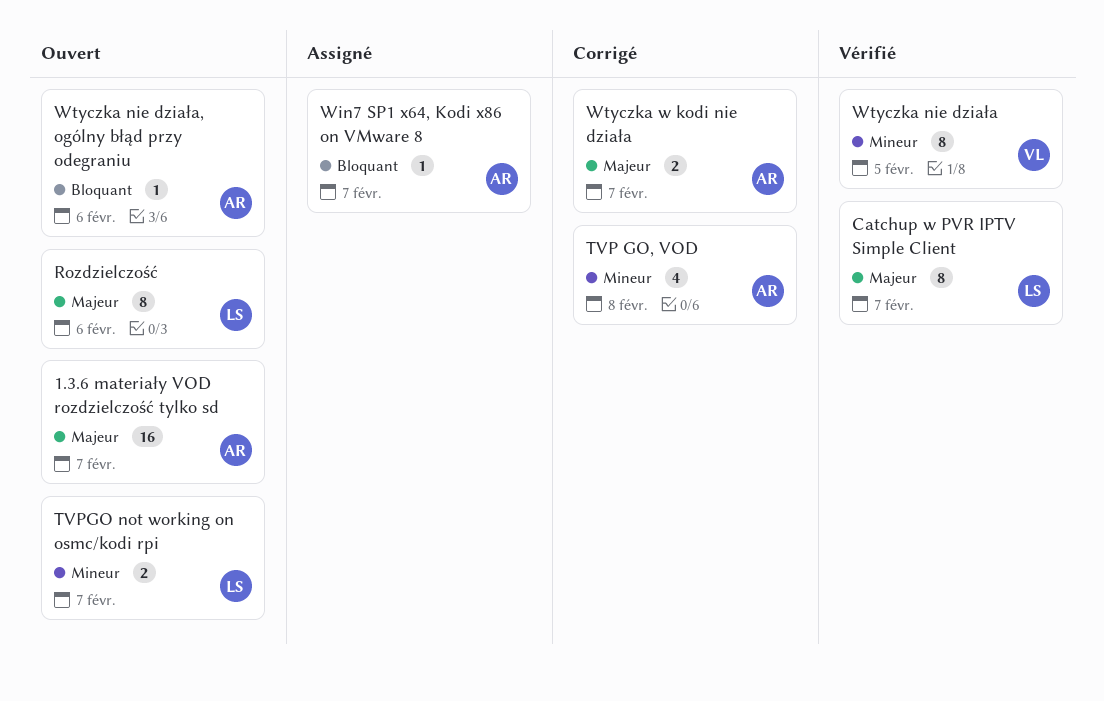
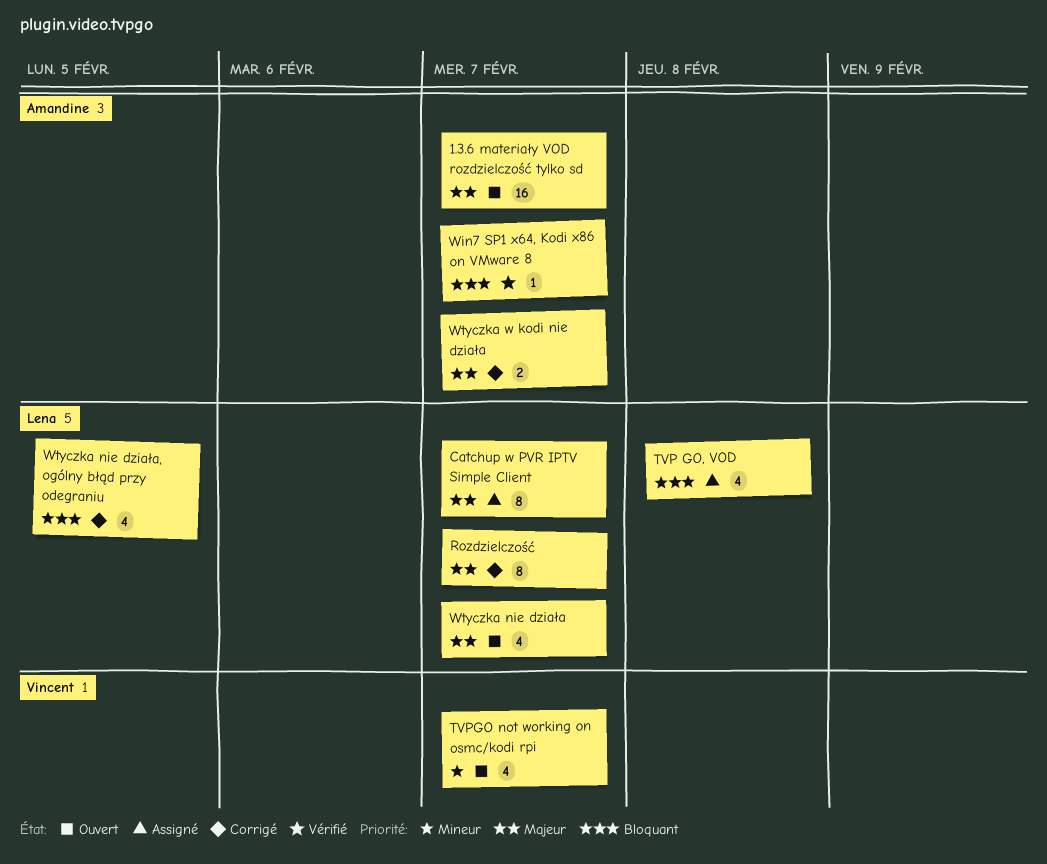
Catchup w PVR IPTV Simple Client, status: Vérifié -> Assigné
Rozdzielczość, status: Ouvert -> Corrigé
Rozdzielczość, due: Feb 6 -> Feb 7
TVP GO, VOD, status: Corrigé -> Assigné
TVP GO, VOD, owner: Amandine -> Lena
TVP GO, VOD, priority: Mineur -> Bloquant
TVPGO not working on osmc/kodi rpi, owner: Lena -> Vincent
TVPGO not working on osmc/kodi rpi, estimate: 2 -> 4
Win7 SP1 x64, Kodi x86 on VMware 8, status: Assigné -> Vérifié
Wtyczka nie działa, status: Vérifié -> Ouvert
Wtyczka nie działa, owner: Vincent -> Lena
Wtyczka nie działa, priority: Mineur -> Majeur
Wtyczka nie działa, estimate: 8 -> 4
Wtyczka nie działa, due: Feb 5 -> Feb 7
Wtyczka nie działa, ogólny błąd przy odegraniu, status: Ouvert -> Corrigé
Wtyczka nie działa, ogólny błąd przy odegraniu, owner: Amandine -> Lena
Wtyczka nie działa, ogólny błąd przy odegraniu, estimate: 1 -> 4
Wtyczka nie działa, ogólny błąd przy odegraniu, due: Feb 6 -> Feb 5

